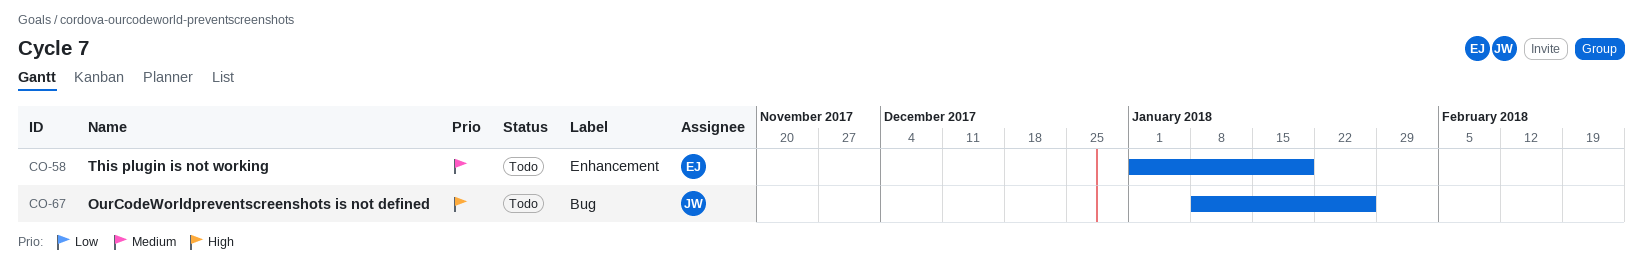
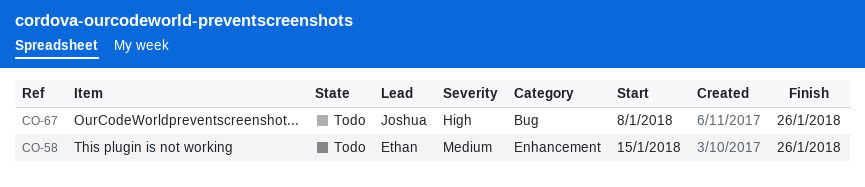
CO-58, start: Jan 1 -> Jan 15
CO-58, due: Jan 19 -> Jan 26

